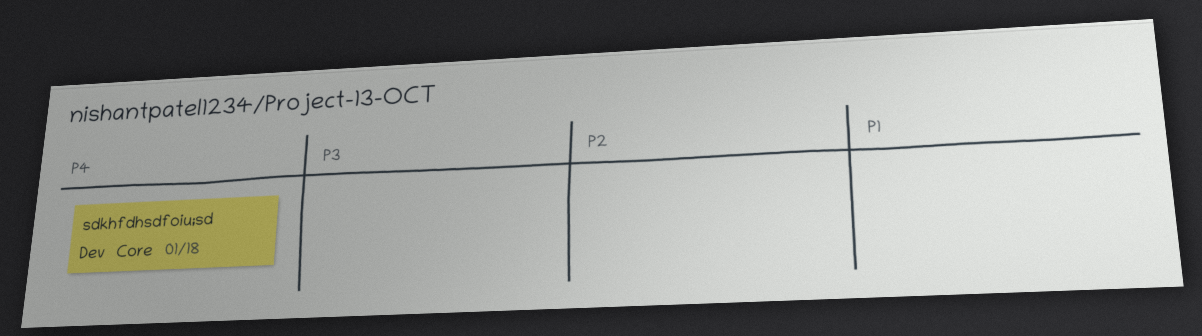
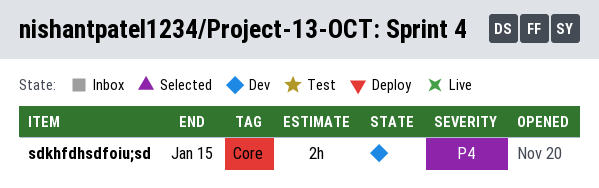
sdkhfdhsdfoiu;sd, due: Jan 18 -> Jan 15

